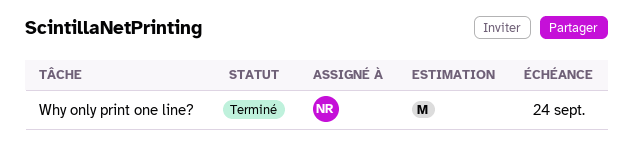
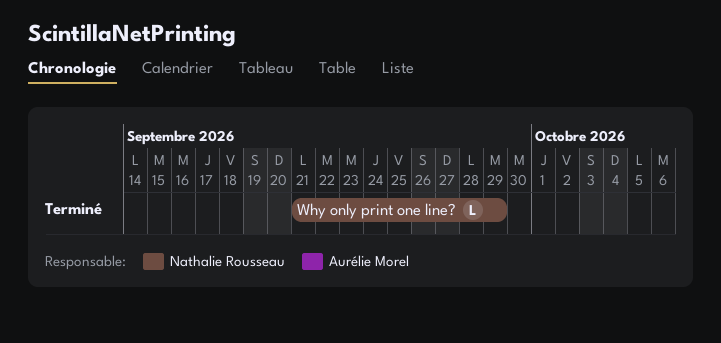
Why only print one line?, estimate: M -> L
Why only print one line?, due: Sep 24 -> Sep 29

